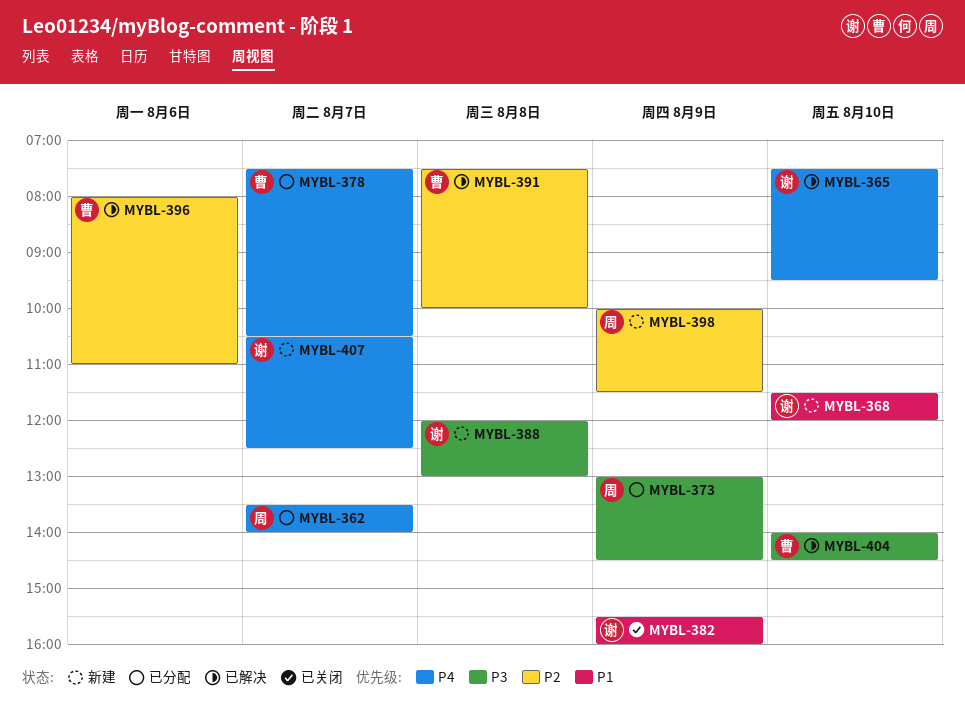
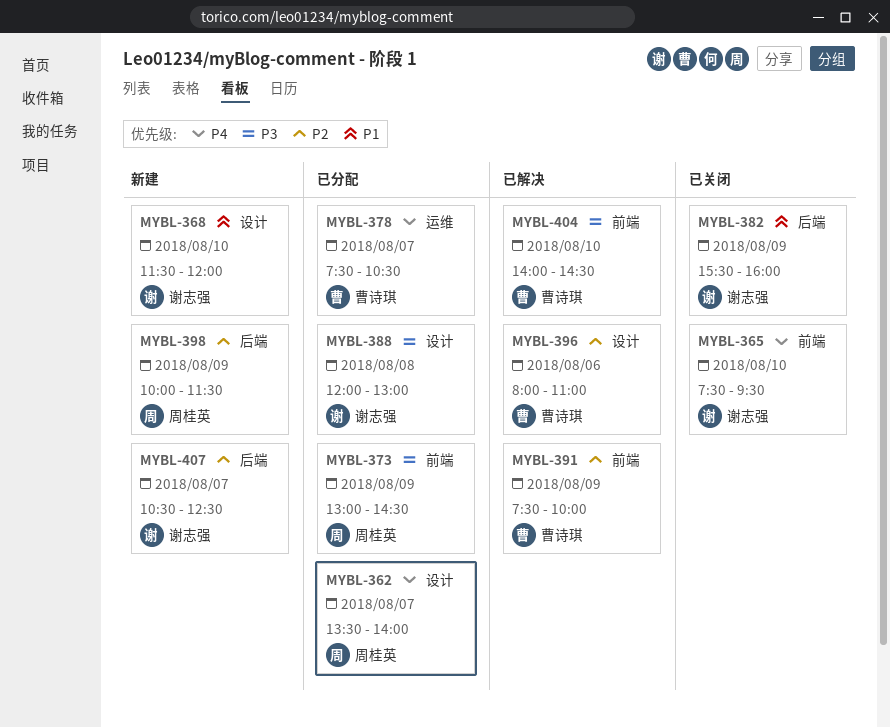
MYBL-365, status: 已解决 -> 已关闭
MYBL-388, status: 新建 -> 已分配
MYBL-391, day: Aug 8 -> Aug 9
MYBL-407, priority: P4 -> P2

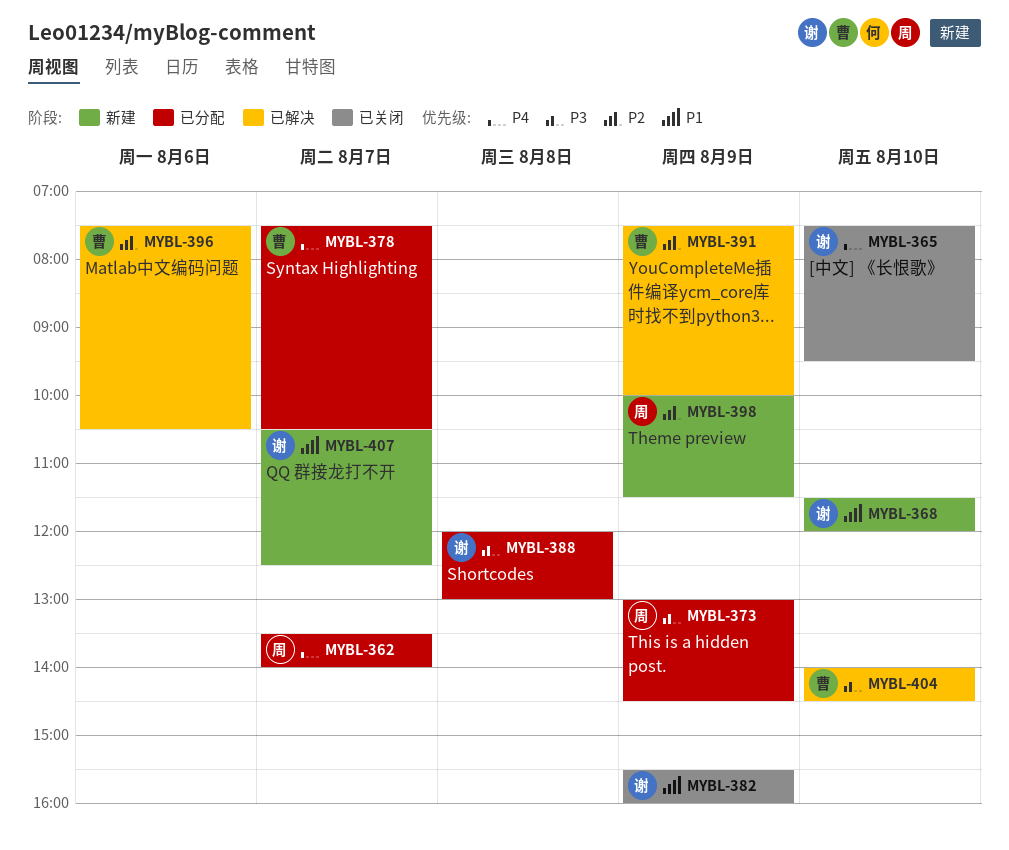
MYBL-396, begins: 08:00 -> 07:30
MYBL-396, ends: 11:00 -> 10:30
MYBL-407, priority: P2 -> P1

